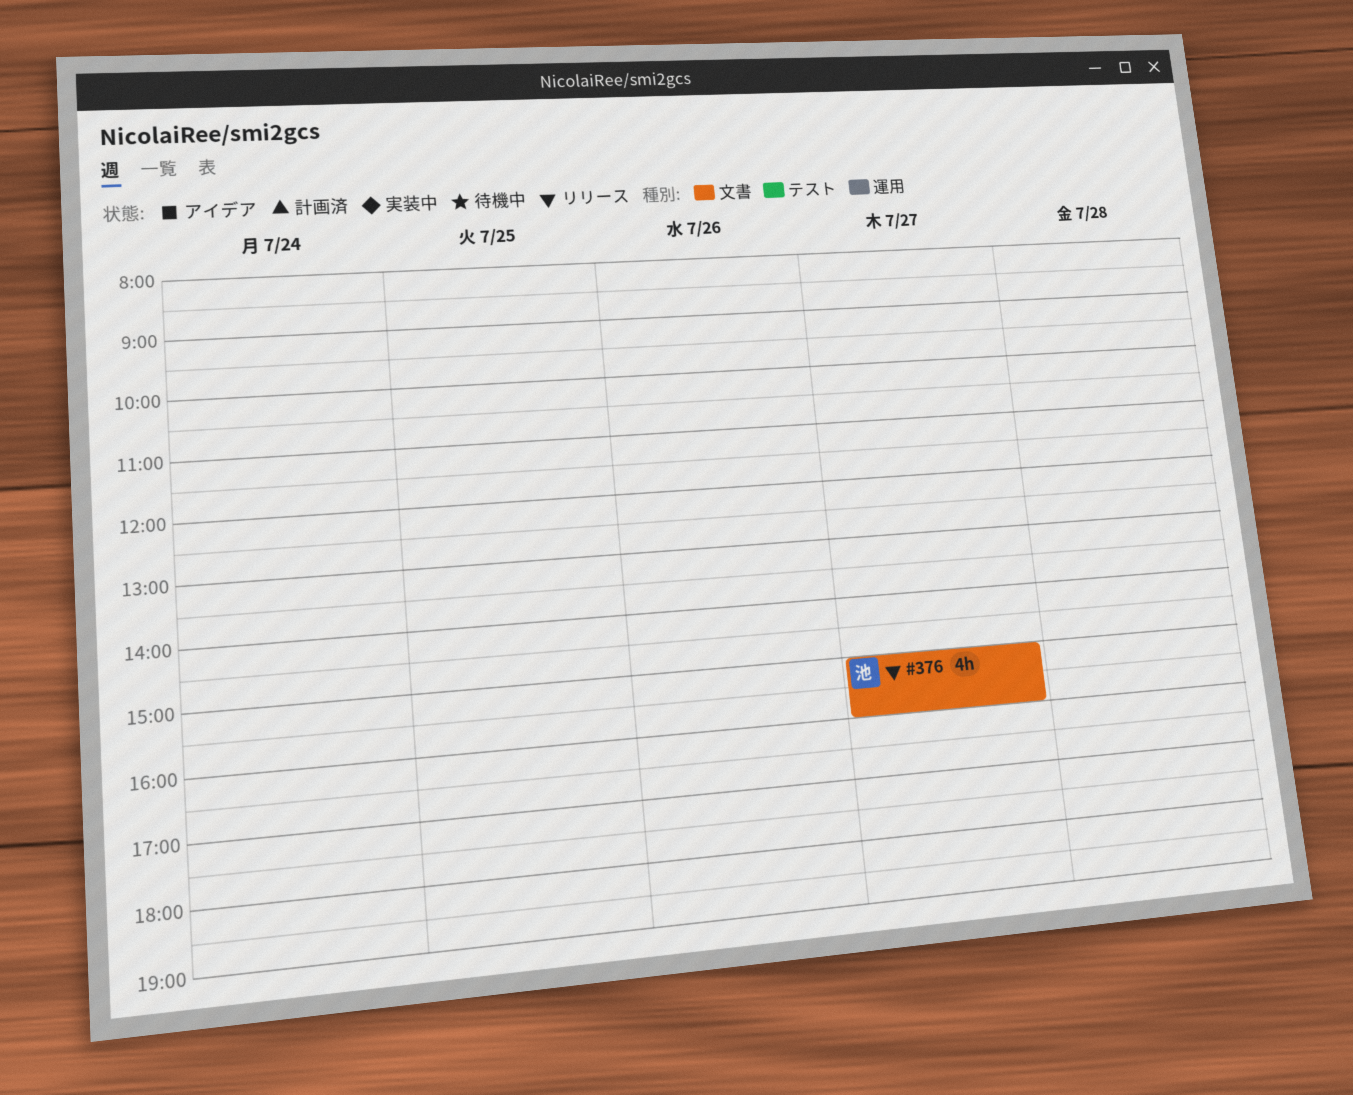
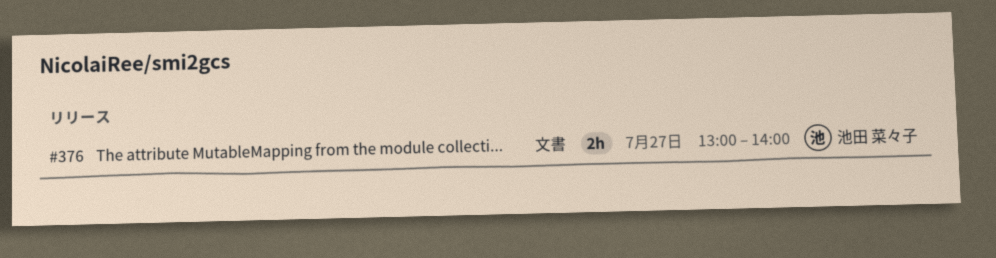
#376, estimate: 4h -> 2h
#376, begins: 15:00 -> 13:00
#376, ends: 16:00 -> 14:00

